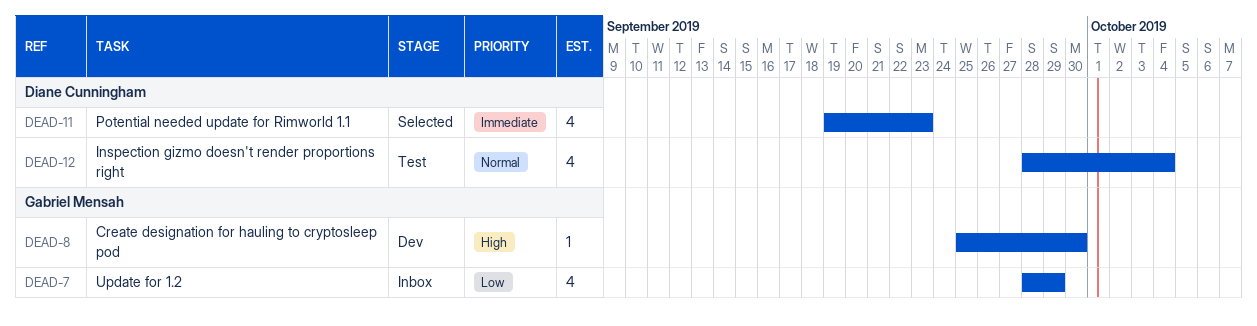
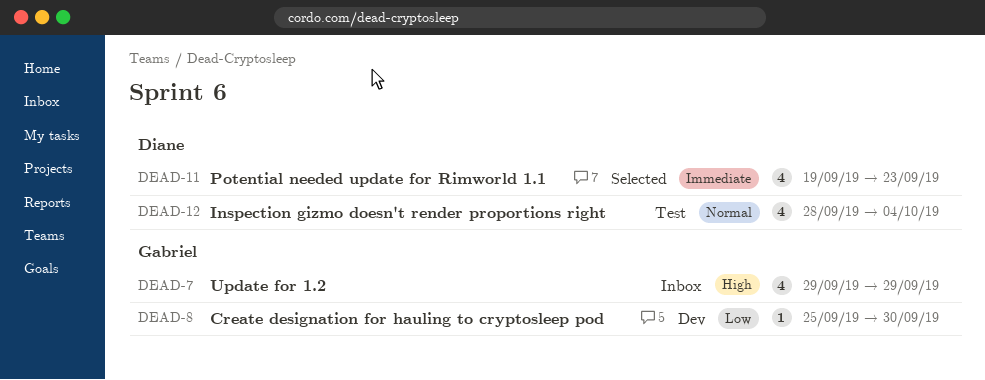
DEAD-7, priority: Low -> High
DEAD-7, start: Sep 28 -> Sep 29
DEAD-8, priority: High -> Low

